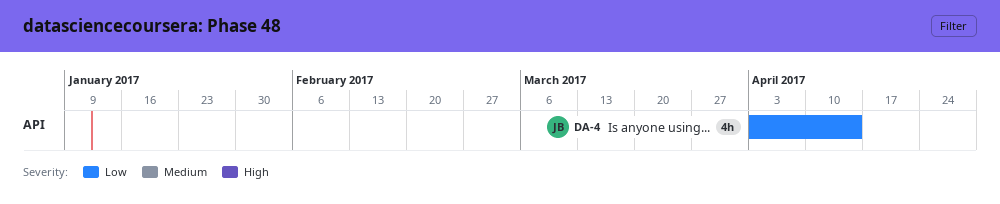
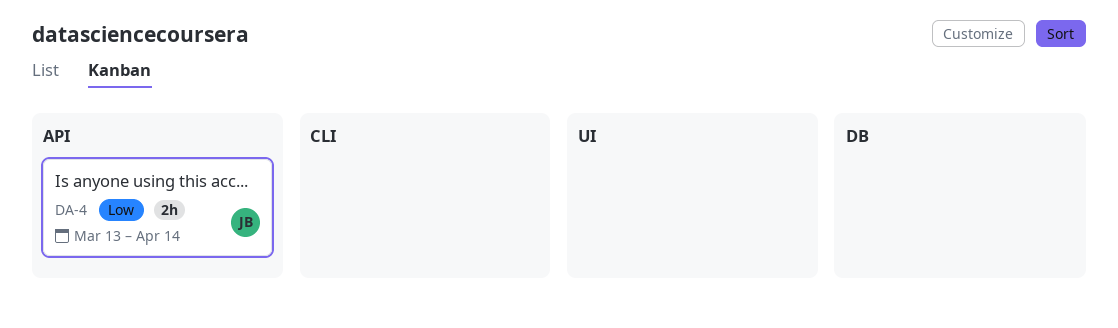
DA-4, estimate: 4h -> 2h
DA-4, start: Apr 3 -> Mar 13

